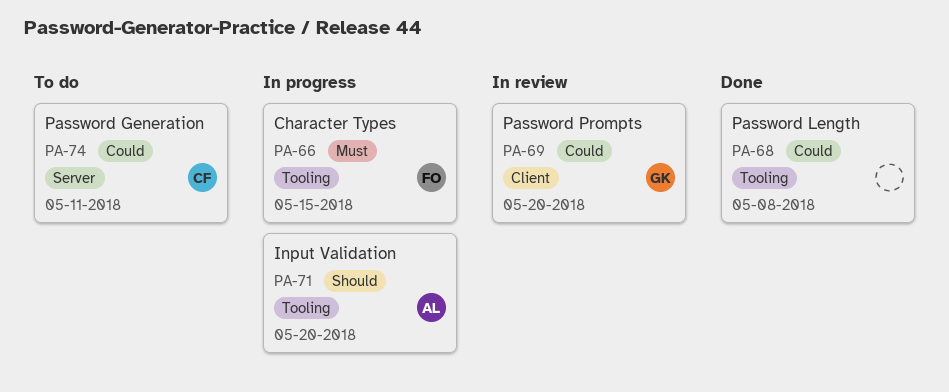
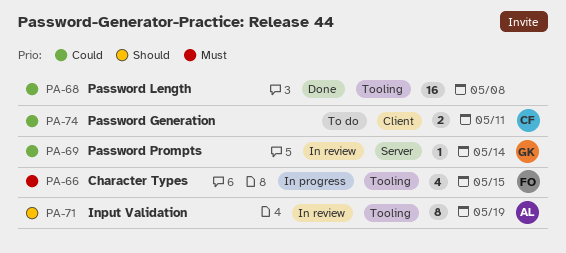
PA-69, label: Client -> Server
PA-69, due: May 20 -> May 14
PA-71, status: In progress -> In review
PA-71, due: May 20 -> May 19
PA-74, label: Server -> Client

